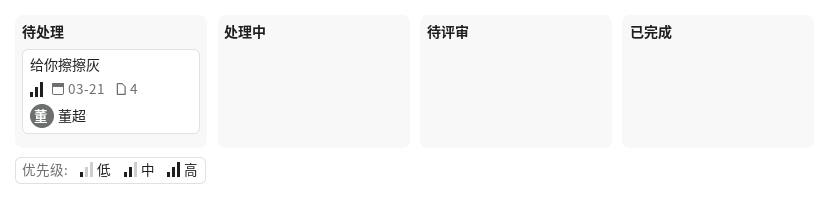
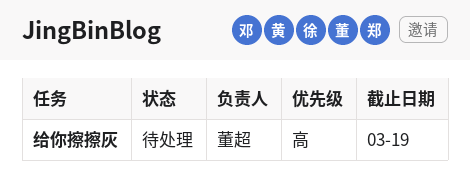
给你擦擦灰, due: Mar 21 -> Mar 19

